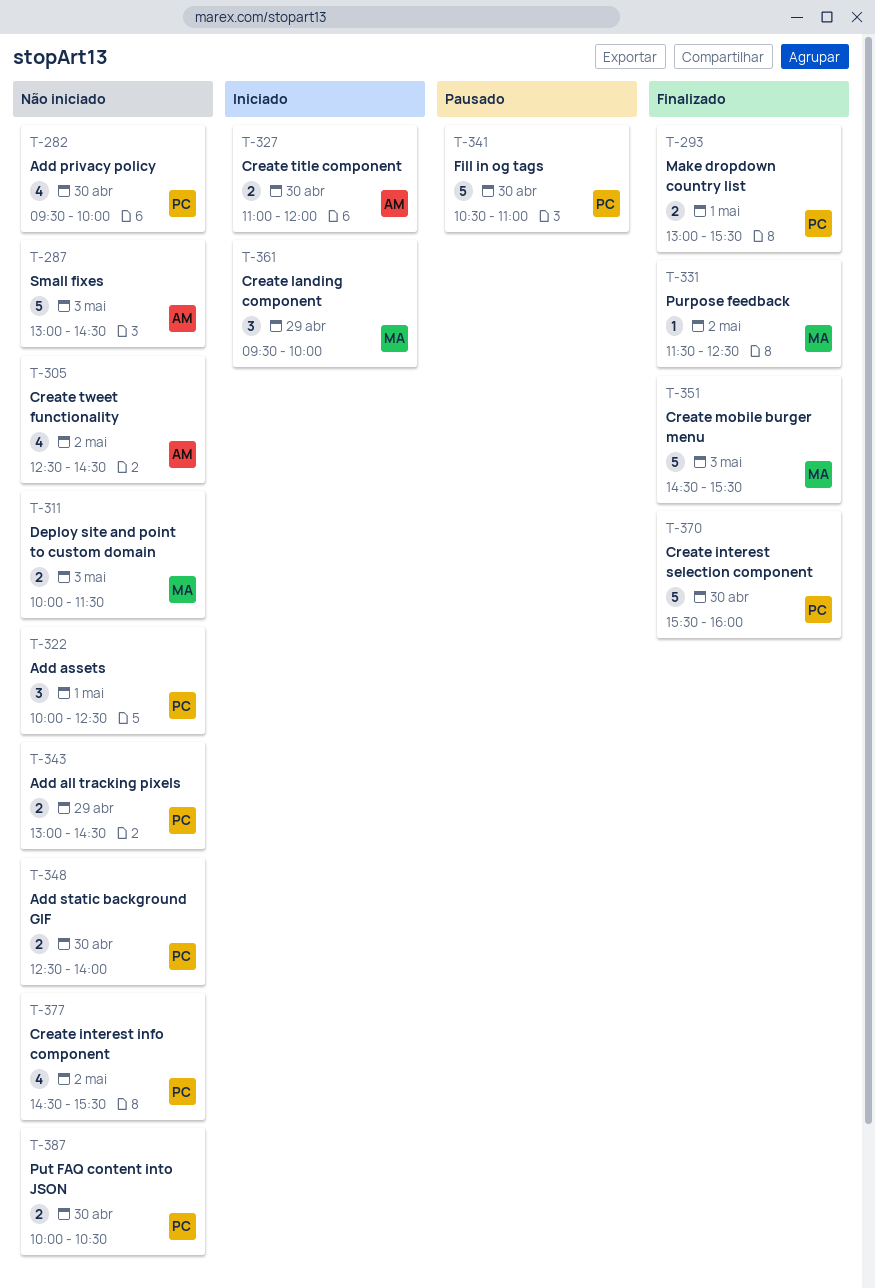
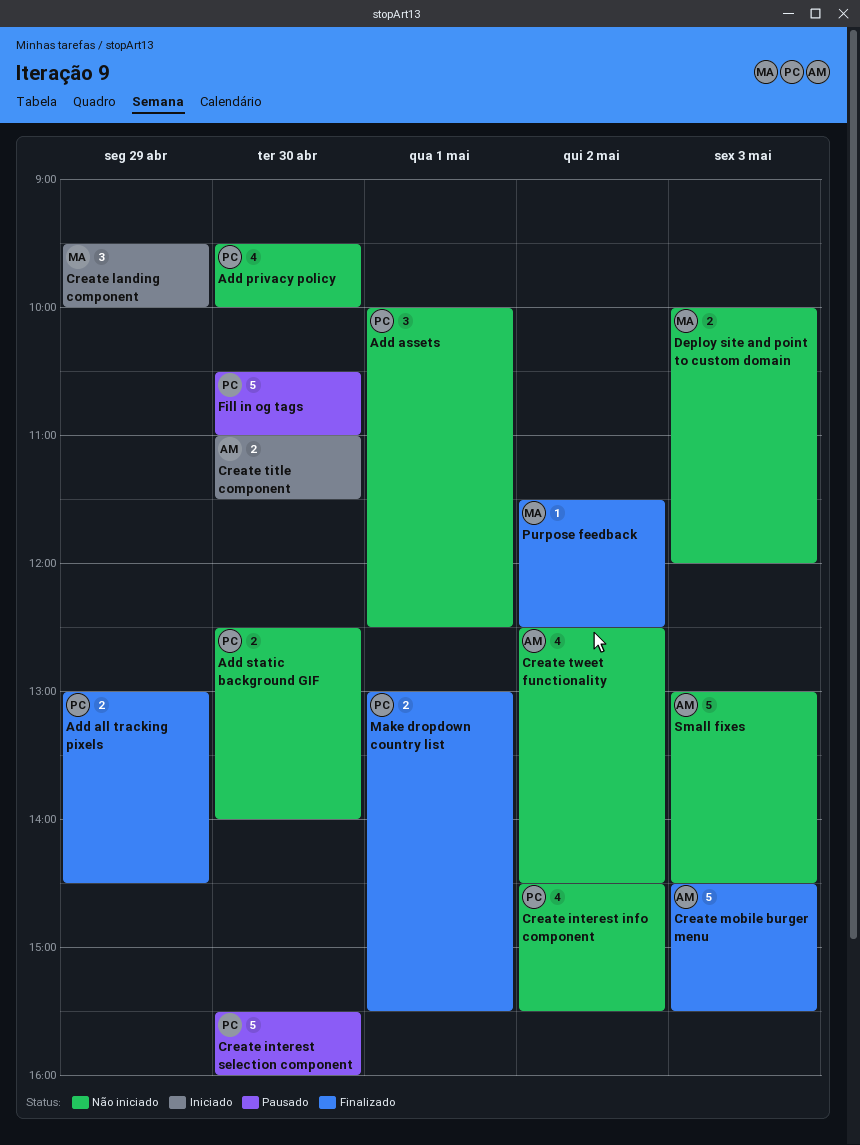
Add all tracking pixels, status: Não iniciado -> Finalizado
Create interest selection component, status: Finalizado -> Pausado
Create mobile burger menu, owner: MA -> AM
Create title component, ends: 12:00 -> 11:30
Deploy site and point to custom domain, ends: 11:30 -> 12:00
Put FAQ content into JSON: present -> none

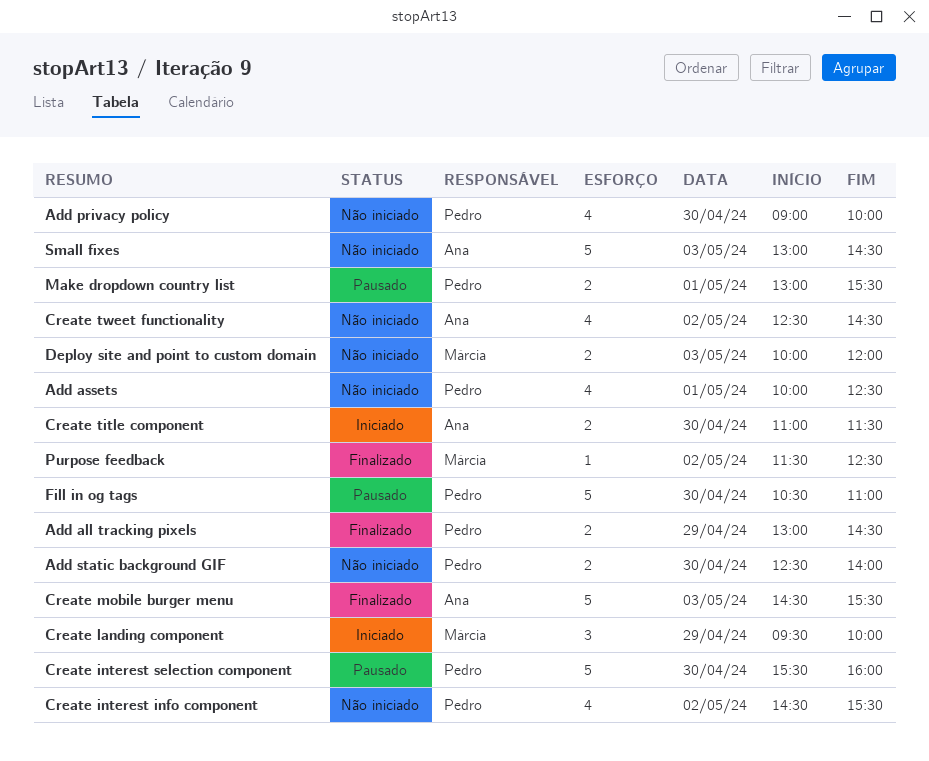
Add assets, estimate: 3 -> 4
Add privacy policy, begins: 09:30 -> 09:00
Make dropdown country list, status: Finalizado -> Pausado

